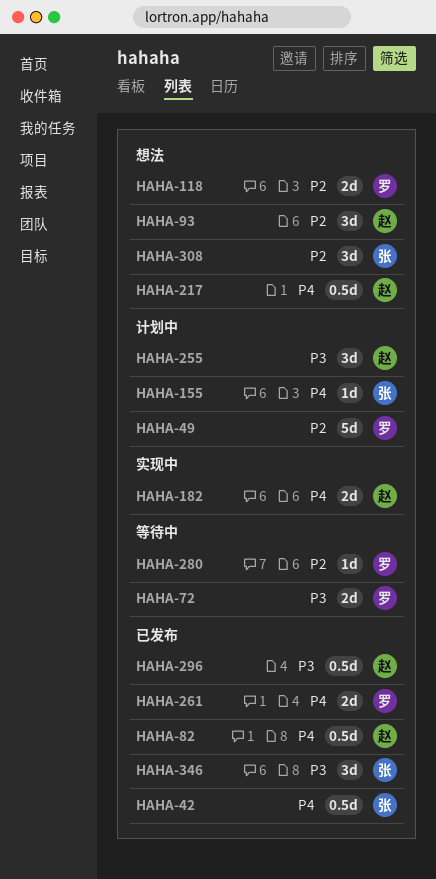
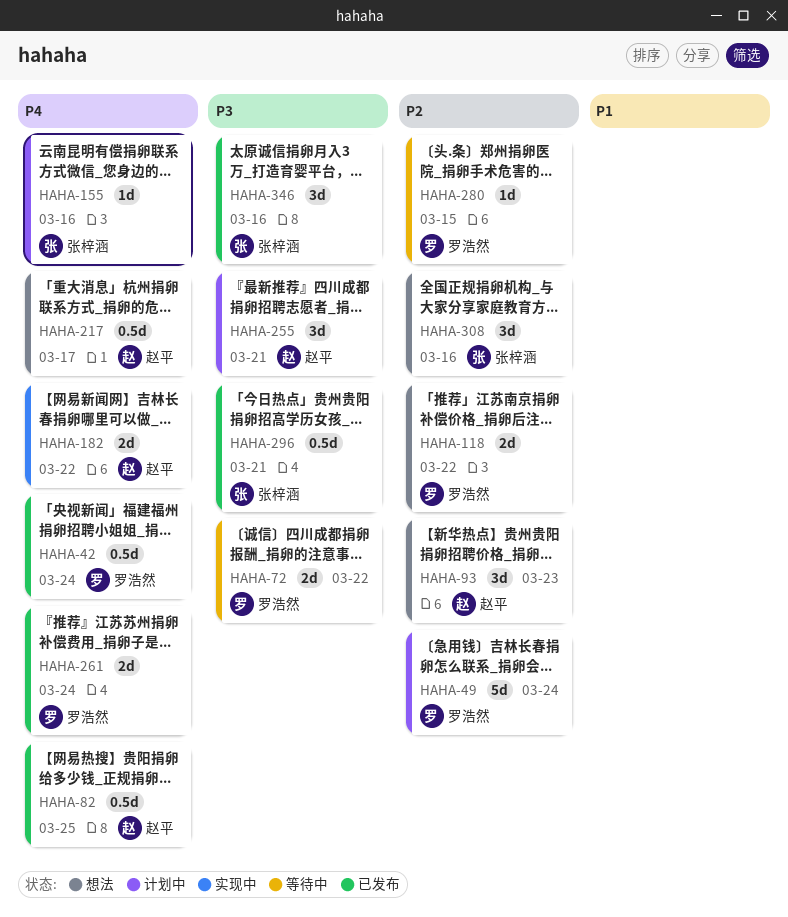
HAHA-42, owner: 张梓涵 -> 罗浩然
HAHA-296, owner: 赵平 -> 张梓涵

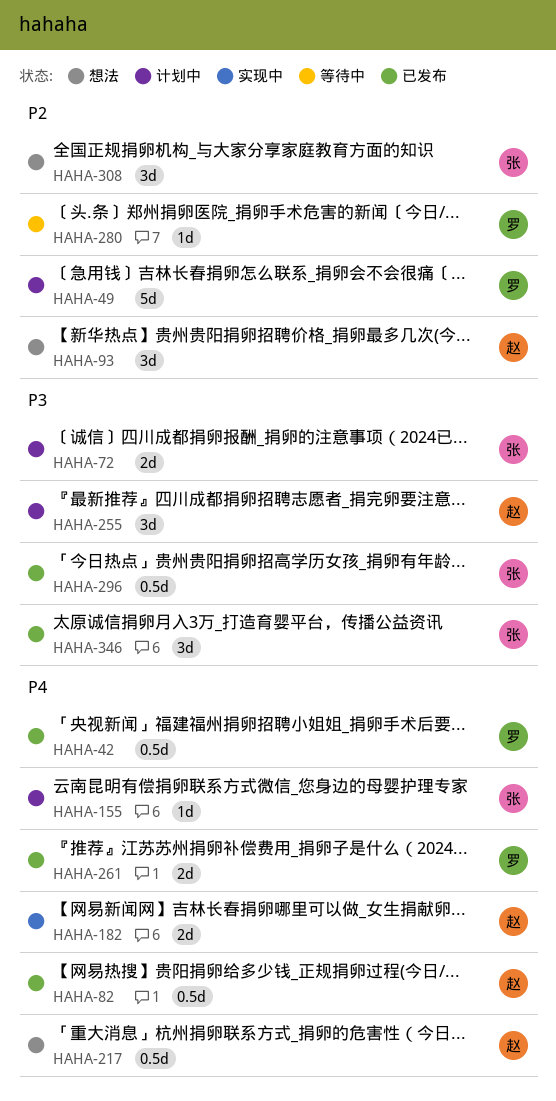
HAHA-72, status: 等待中 -> 计划中
HAHA-72, owner: 罗浩然 -> 张梓涵
HAHA-118: present -> none

